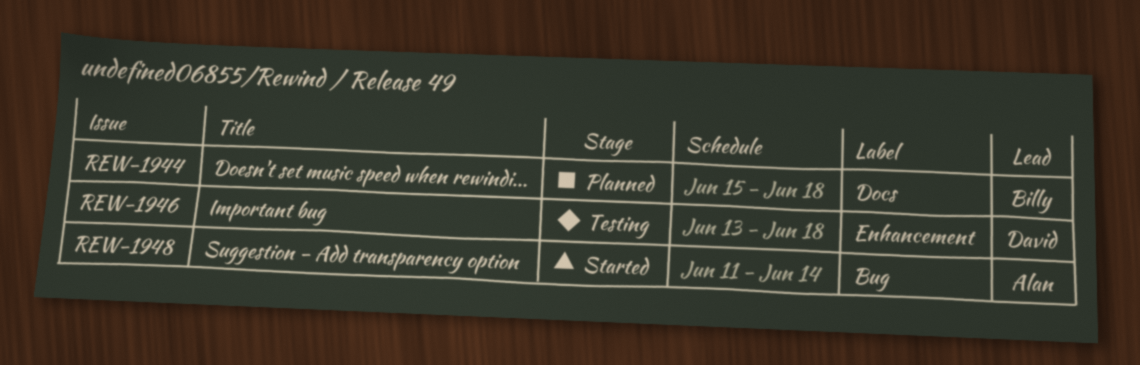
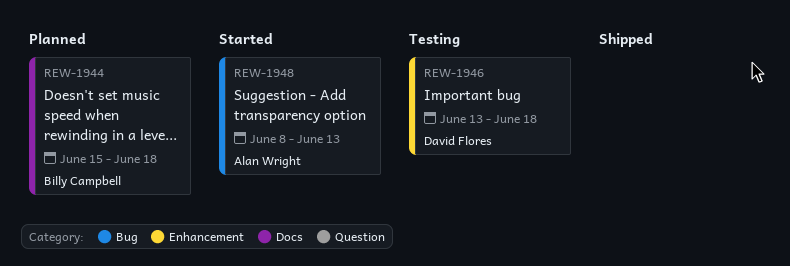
REW-1948, start: Jun 11 -> Jun 8
REW-1948, due: Jun 14 -> Jun 13

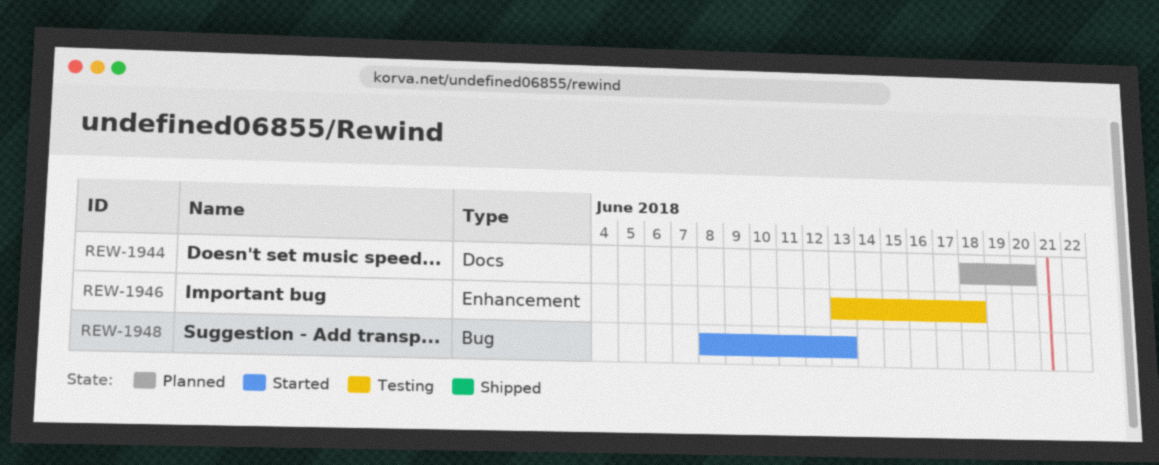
REW-1944, start: Jun 15 -> Jun 18
REW-1944, due: Jun 18 -> Jun 20

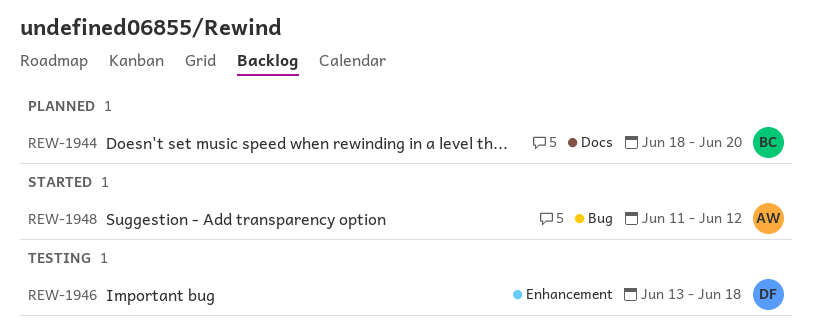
REW-1948, start: Jun 8 -> Jun 11
REW-1948, due: Jun 13 -> Jun 12

